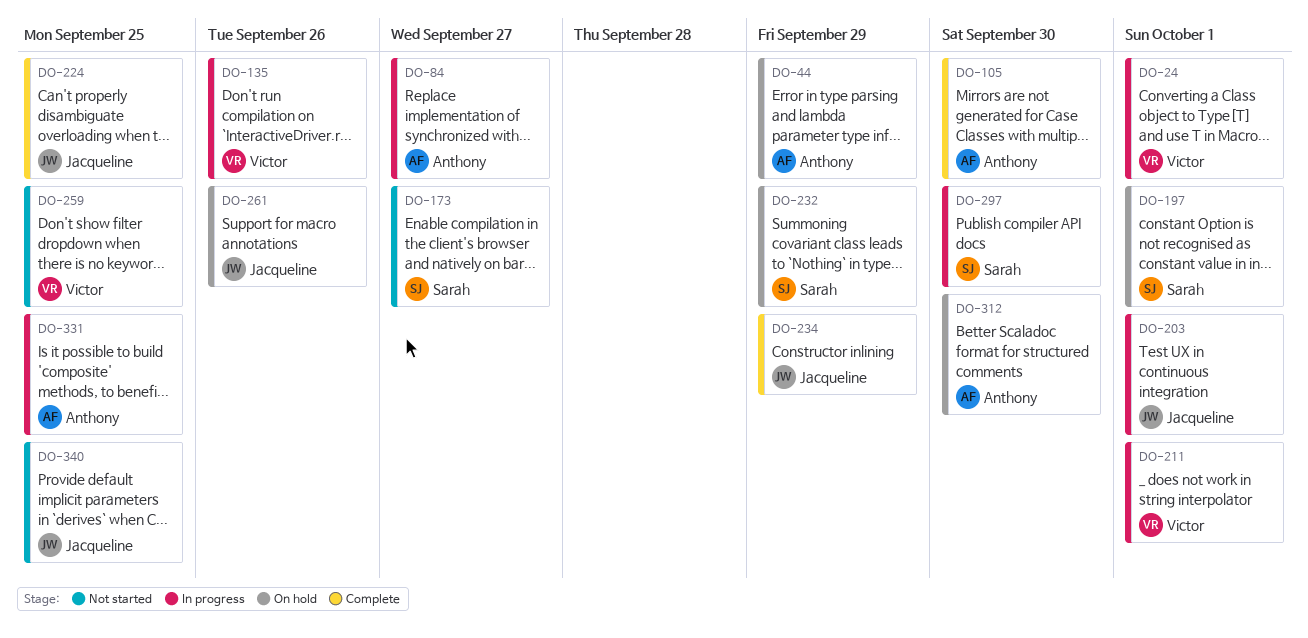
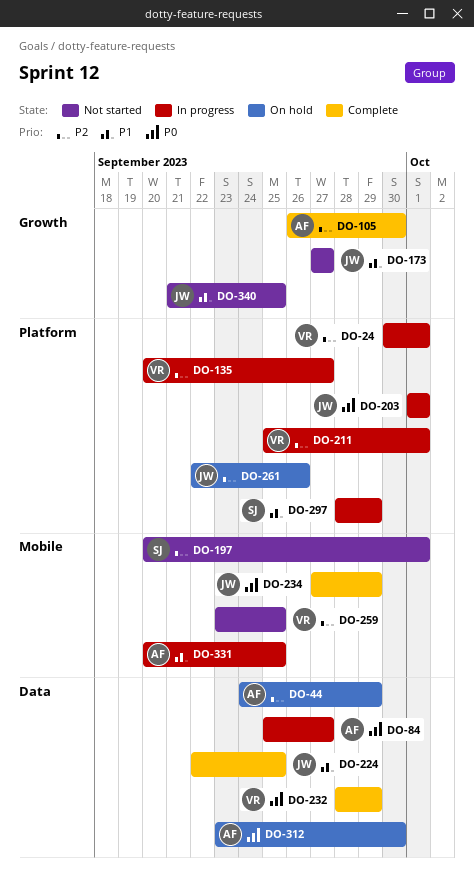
DO-135, due: Sep 26 -> Sep 27
DO-173, owner: Sarah -> Jacqueline
DO-197, status: On hold -> Not started
DO-232, status: On hold -> Complete
DO-232, owner: Sarah -> Victor
DO-297, due: Sep 30 -> Sep 29

